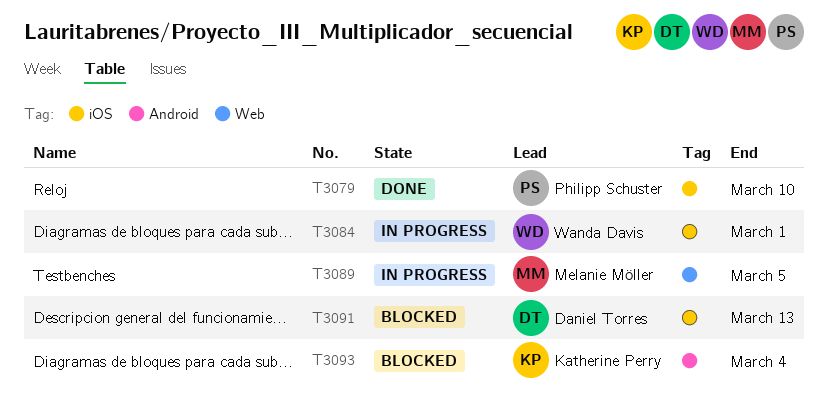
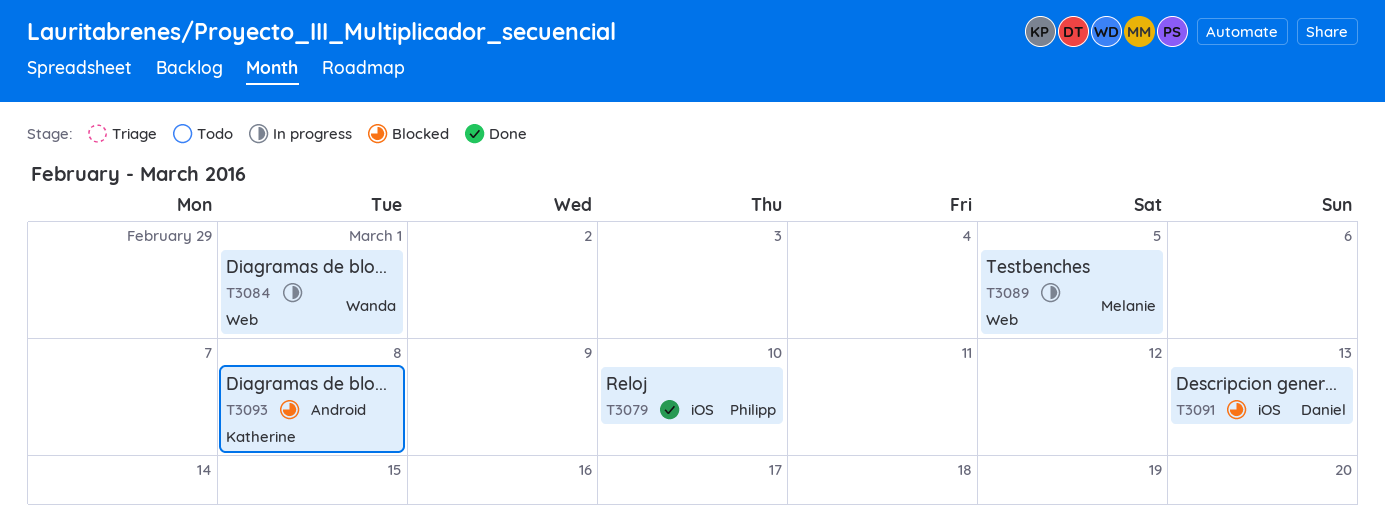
T3084, label: iOS -> Web
T3093, due: Mar 4 -> Mar 8

